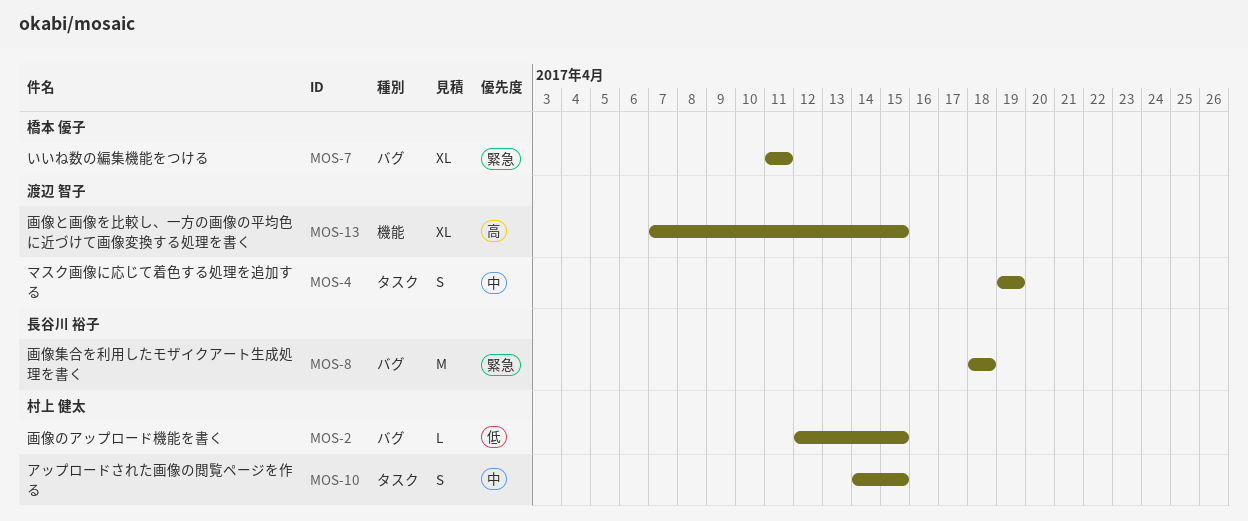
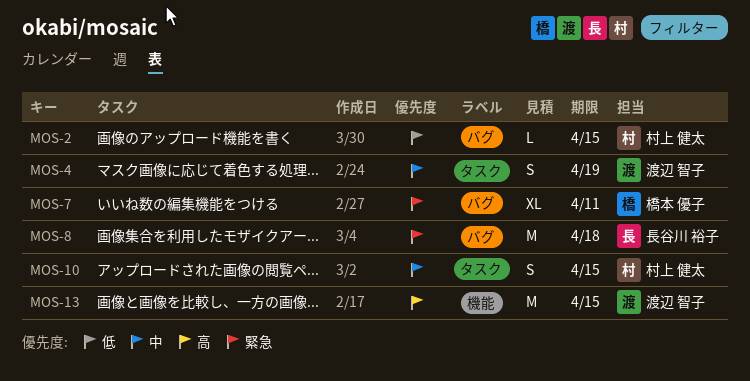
MOS-13, estimate: XL -> M

